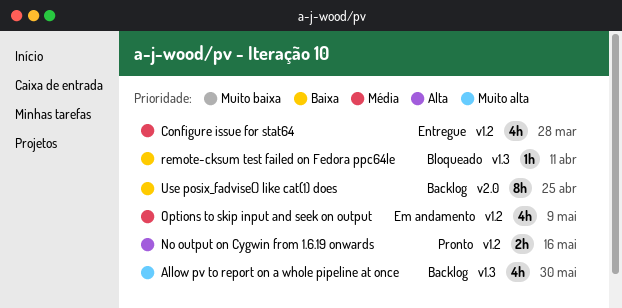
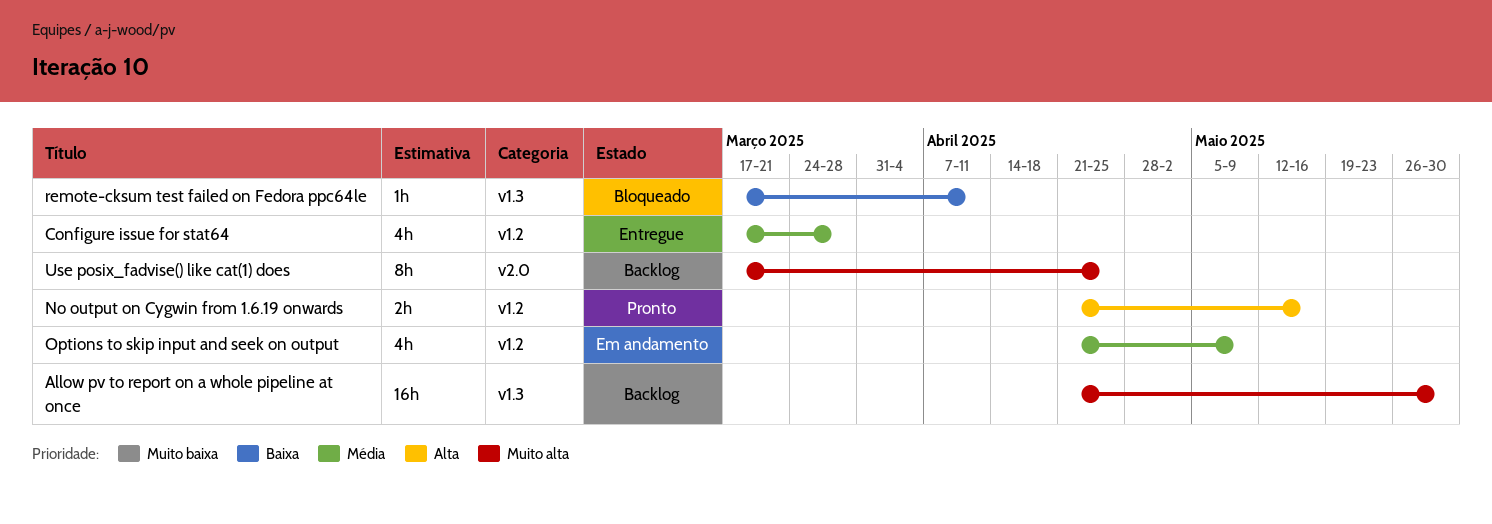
Allow pv to report on a whole pipeline at once, estimate: 4h -> 16h
Use posix_fadvise() like cat(1) does, priority: Baixa -> Muito alta

